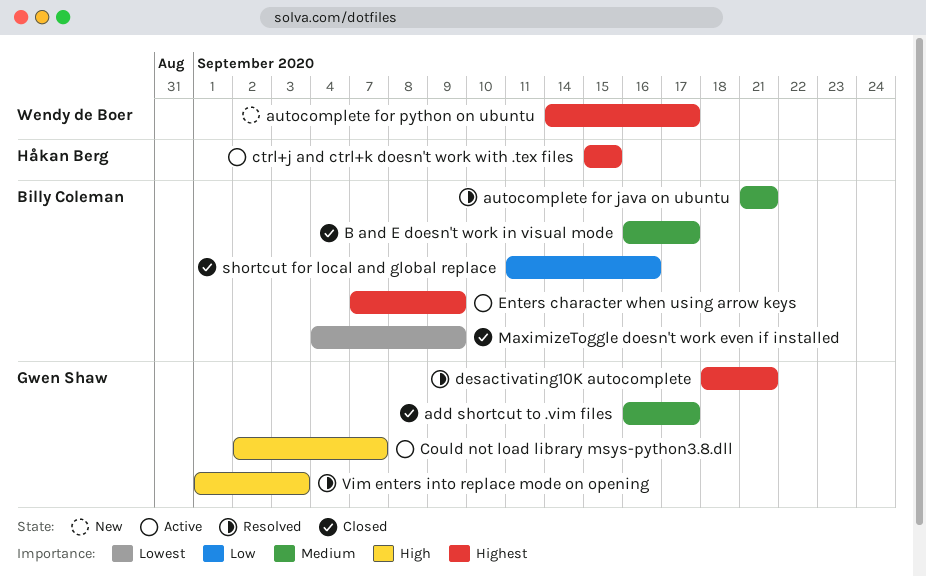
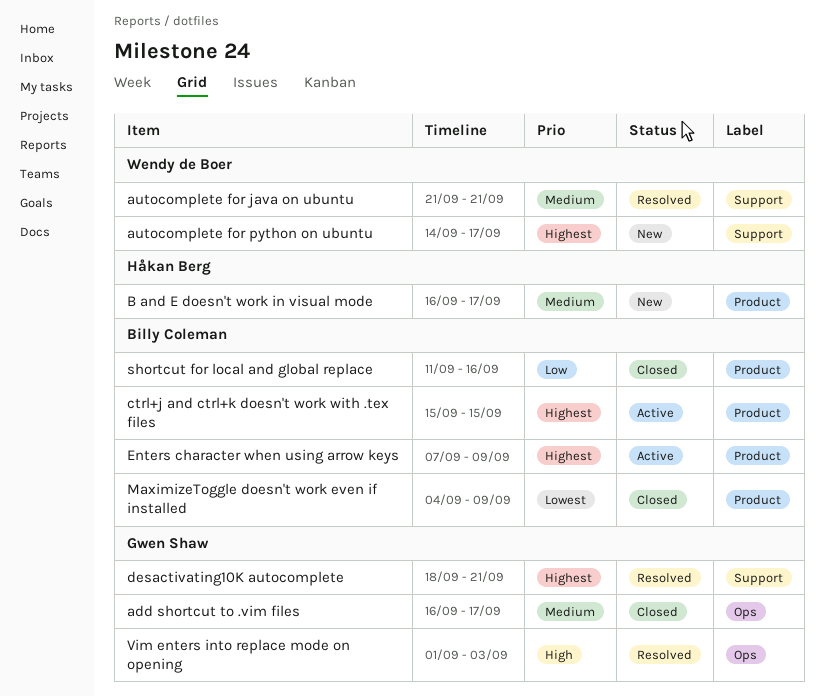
autocomplete for java on ubuntu, owner: Billy Coleman -> Wendy de Boer
B and E doesn't work in visual mode, status: Closed -> New
B and E doesn't work in visual mode, owner: Billy Coleman -> Håkan Berg
Could not load library msys-python3.8.dll: present -> none
ctrl+j and ctrl+k doesn't work with .tex files, owner: Håkan Berg -> Billy Coleman

